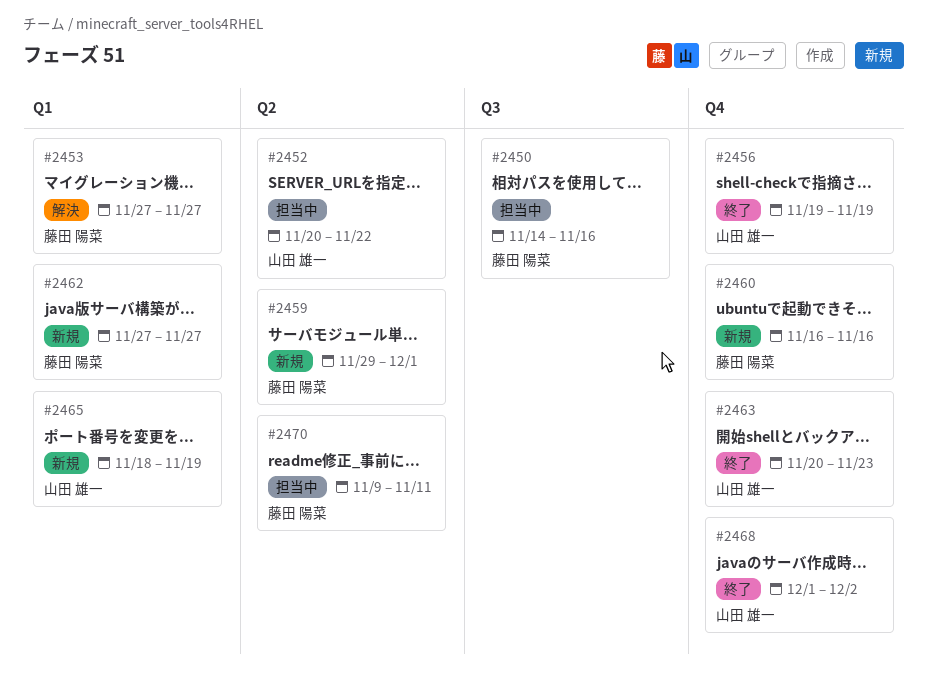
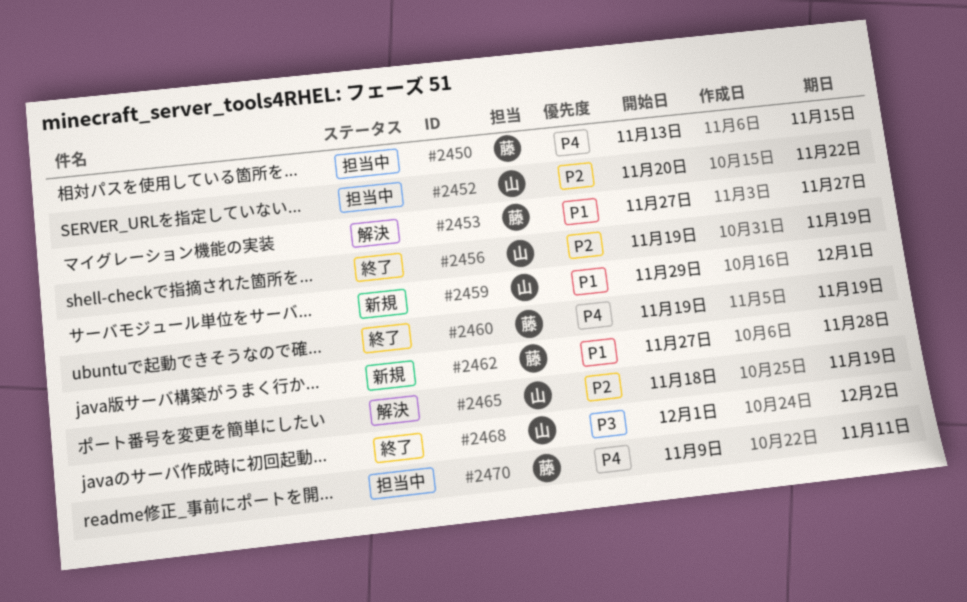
#2450, start: Nov 14 -> Nov 13
#2450, due: Nov 16 -> Nov 15
#2459, owner: 藤田 陽菜 -> 山田 雄一
#2460, status: 新規 -> 終了
#2460, start: Nov 16 -> Nov 19
#2460, due: Nov 16 -> Nov 19
#2462, due: Nov 27 -> Nov 28
#2463: present -> none
#2465, status: 新規 -> 解決

